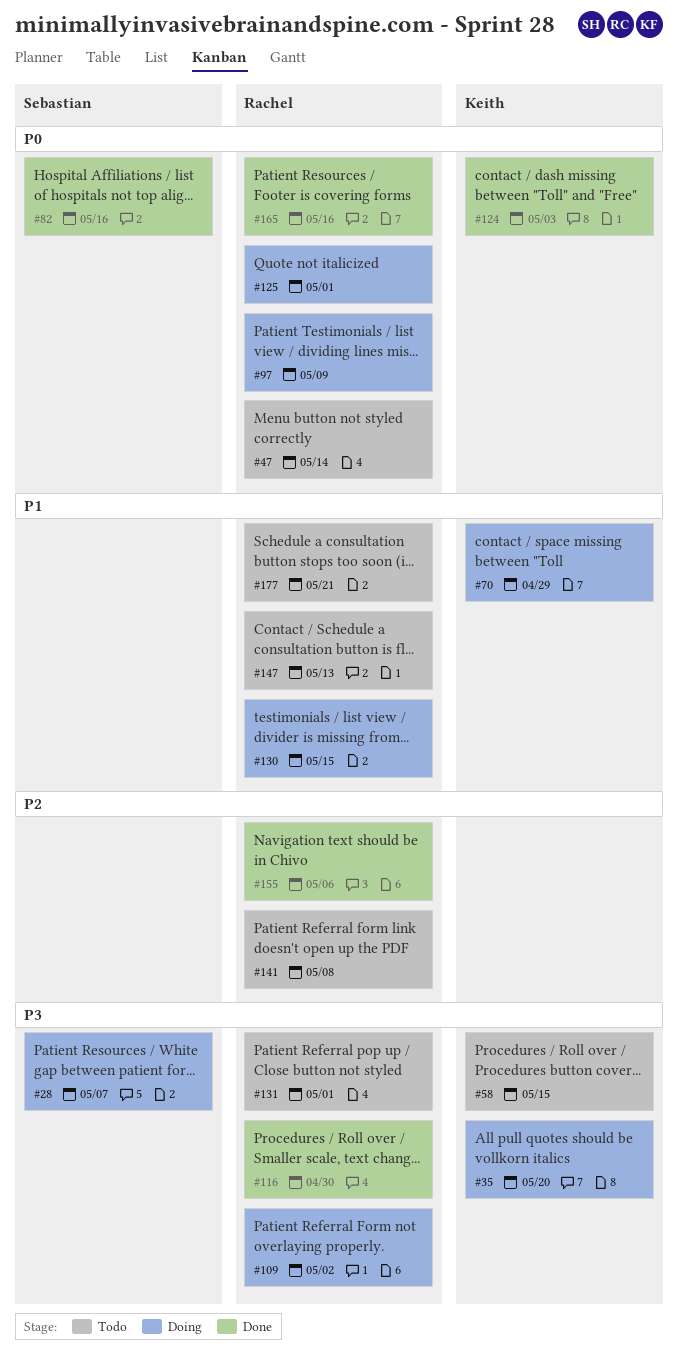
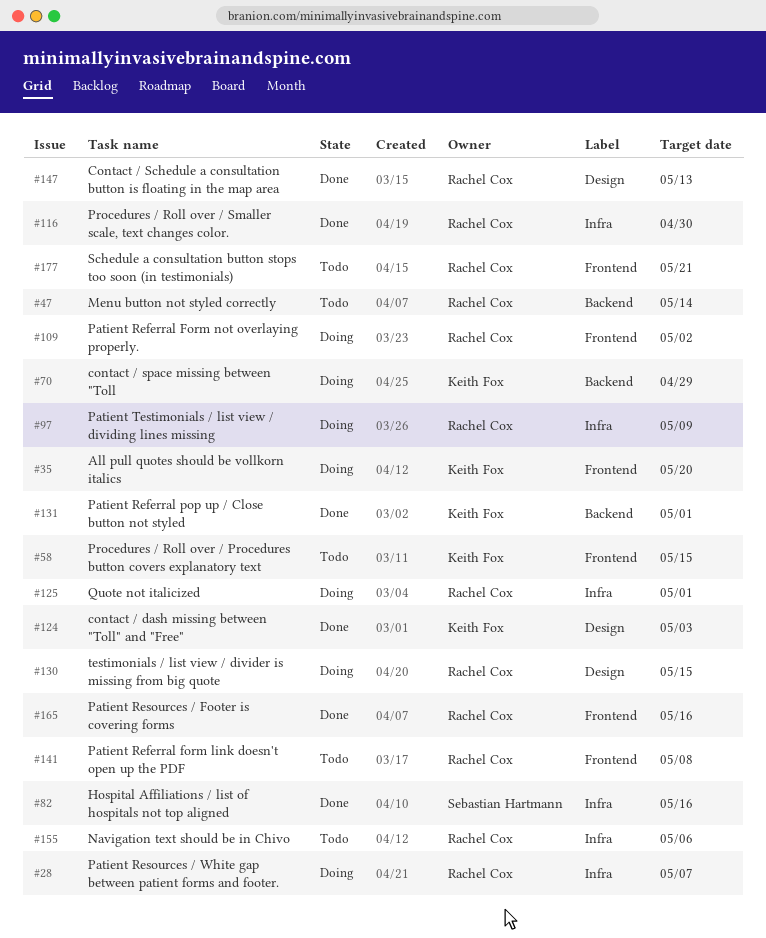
#28, owner: Sebastian Hartmann -> Rachel Cox
#131, status: Todo -> Done
#131, owner: Rachel Cox -> Keith Fox
#147, status: Todo -> Done
#155, status: Done -> Todo

